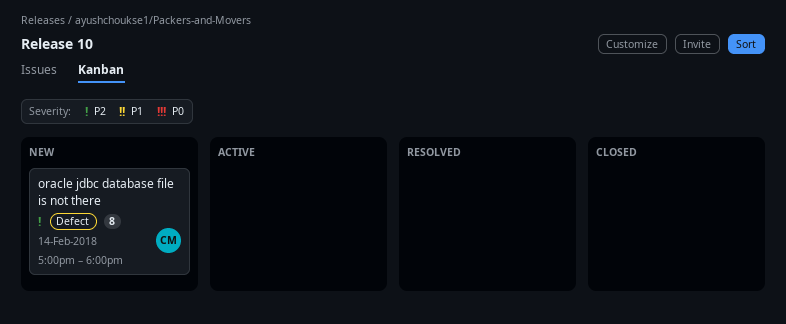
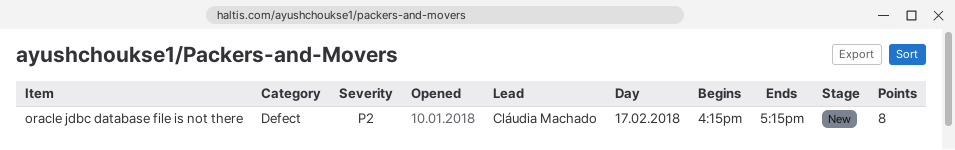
oracle jdbc database file is not there, day: Feb 14 -> Feb 17
oracle jdbc database file is not there, begins: 17:00 -> 16:15
oracle jdbc database file is not there, ends: 18:00 -> 17:15

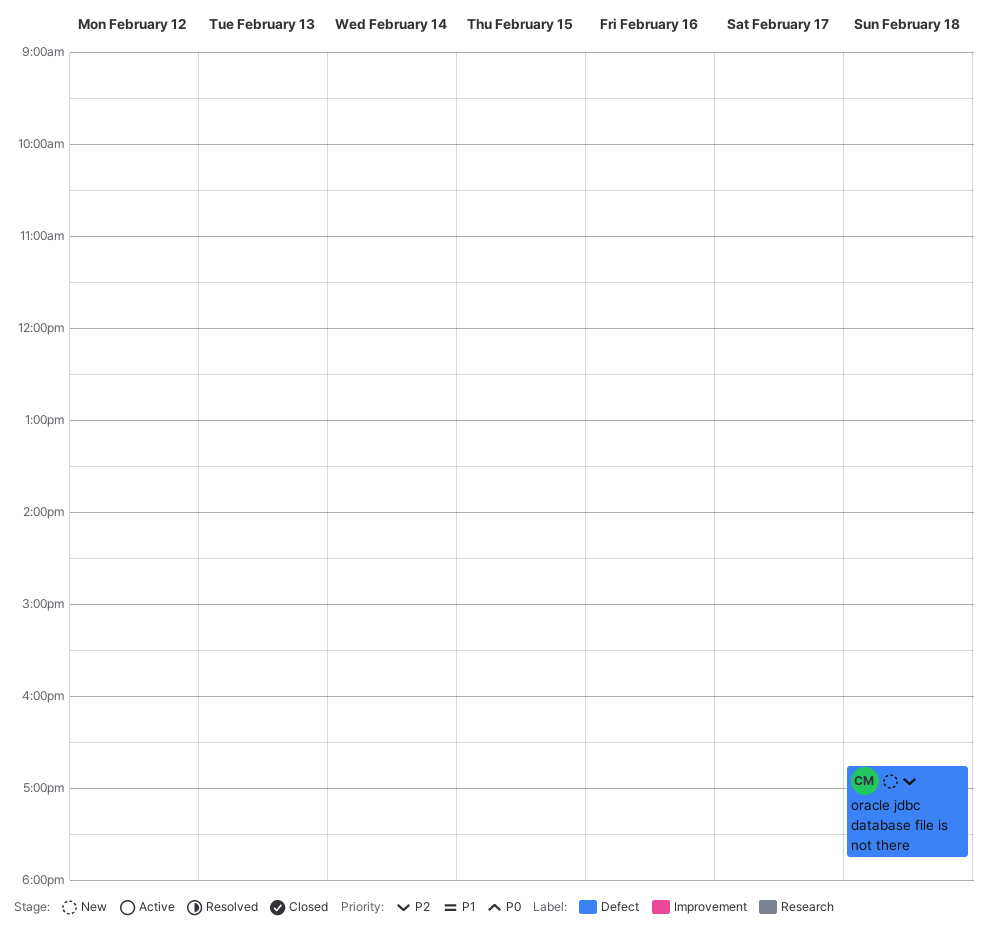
oracle jdbc database file is not there, day: Feb 17 -> Feb 18
oracle jdbc database file is not there, begins: 16:15 -> 16:45
oracle jdbc database file is not there, ends: 17:15 -> 17:45

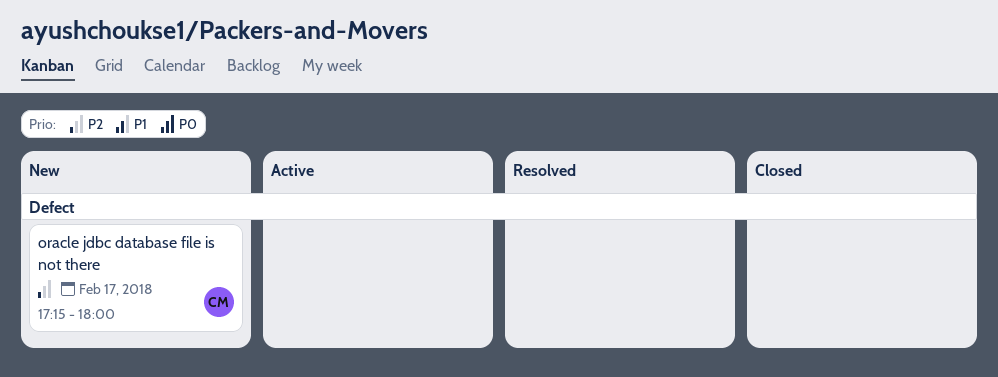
oracle jdbc database file is not there, day: Feb 18 -> Feb 17
oracle jdbc database file is not there, begins: 16:45 -> 17:15
oracle jdbc database file is not there, ends: 17:45 -> 18:00

